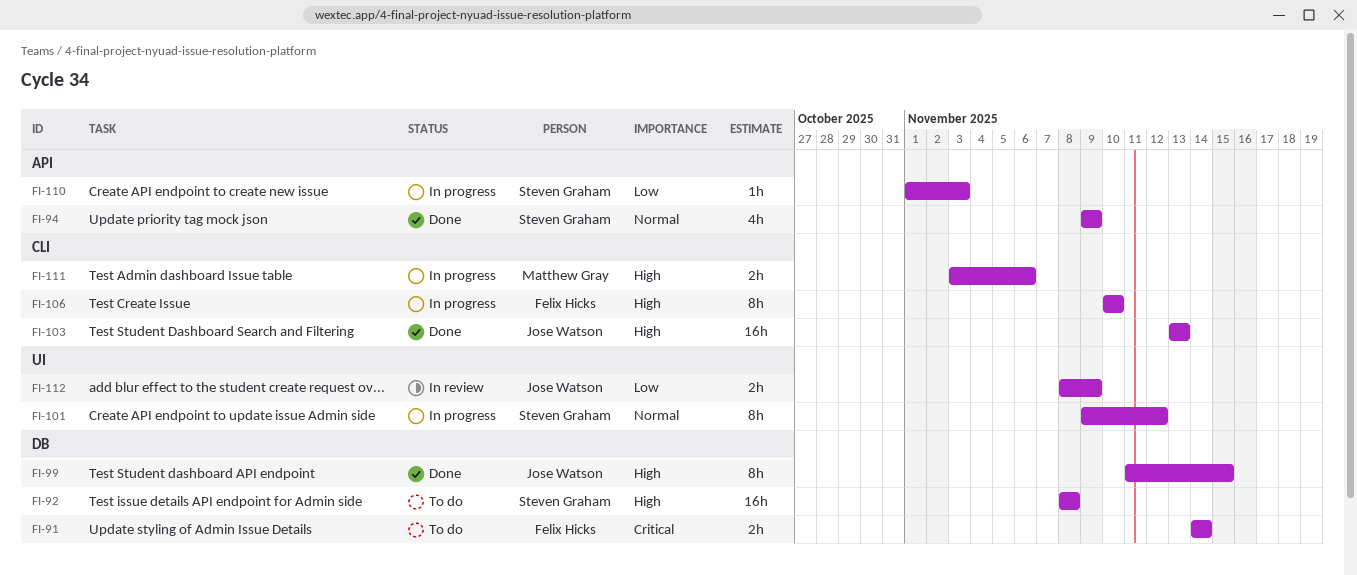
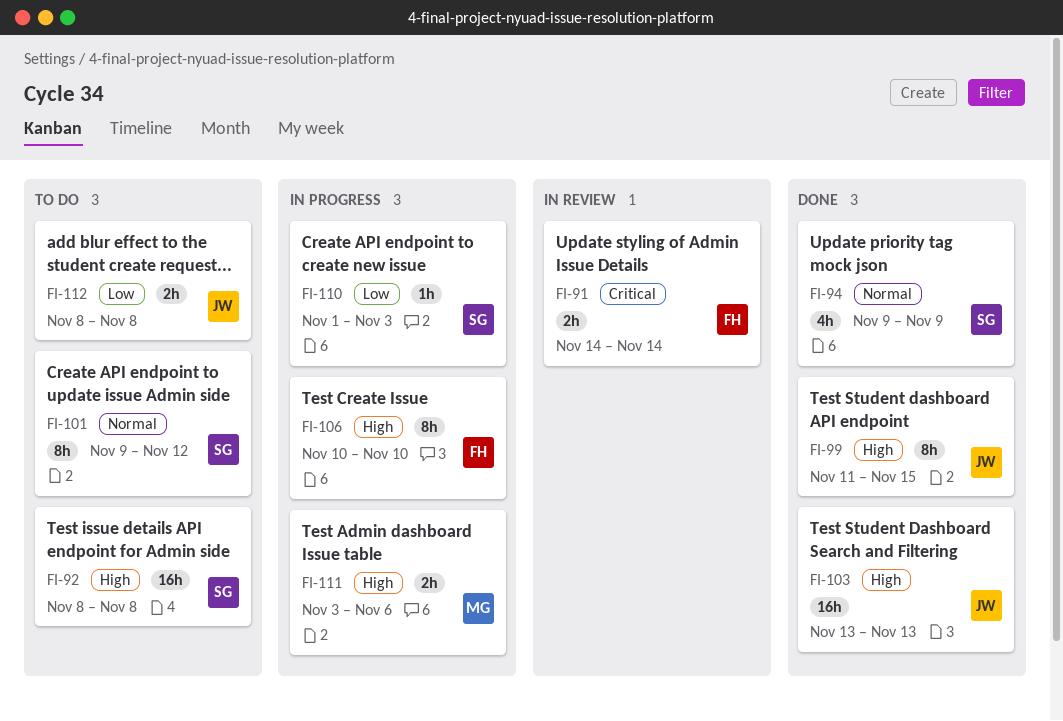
FI-91, status: To do -> In review
FI-101, status: In progress -> To do
FI-112, status: In review -> To do
FI-112, due: Nov 9 -> Nov 8

